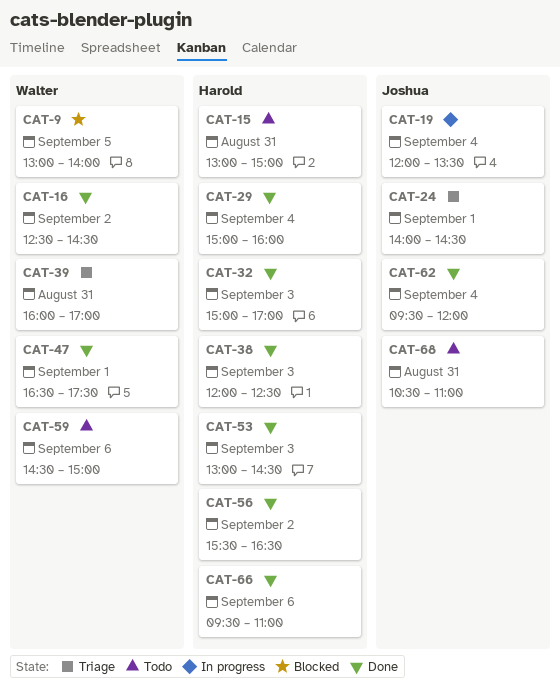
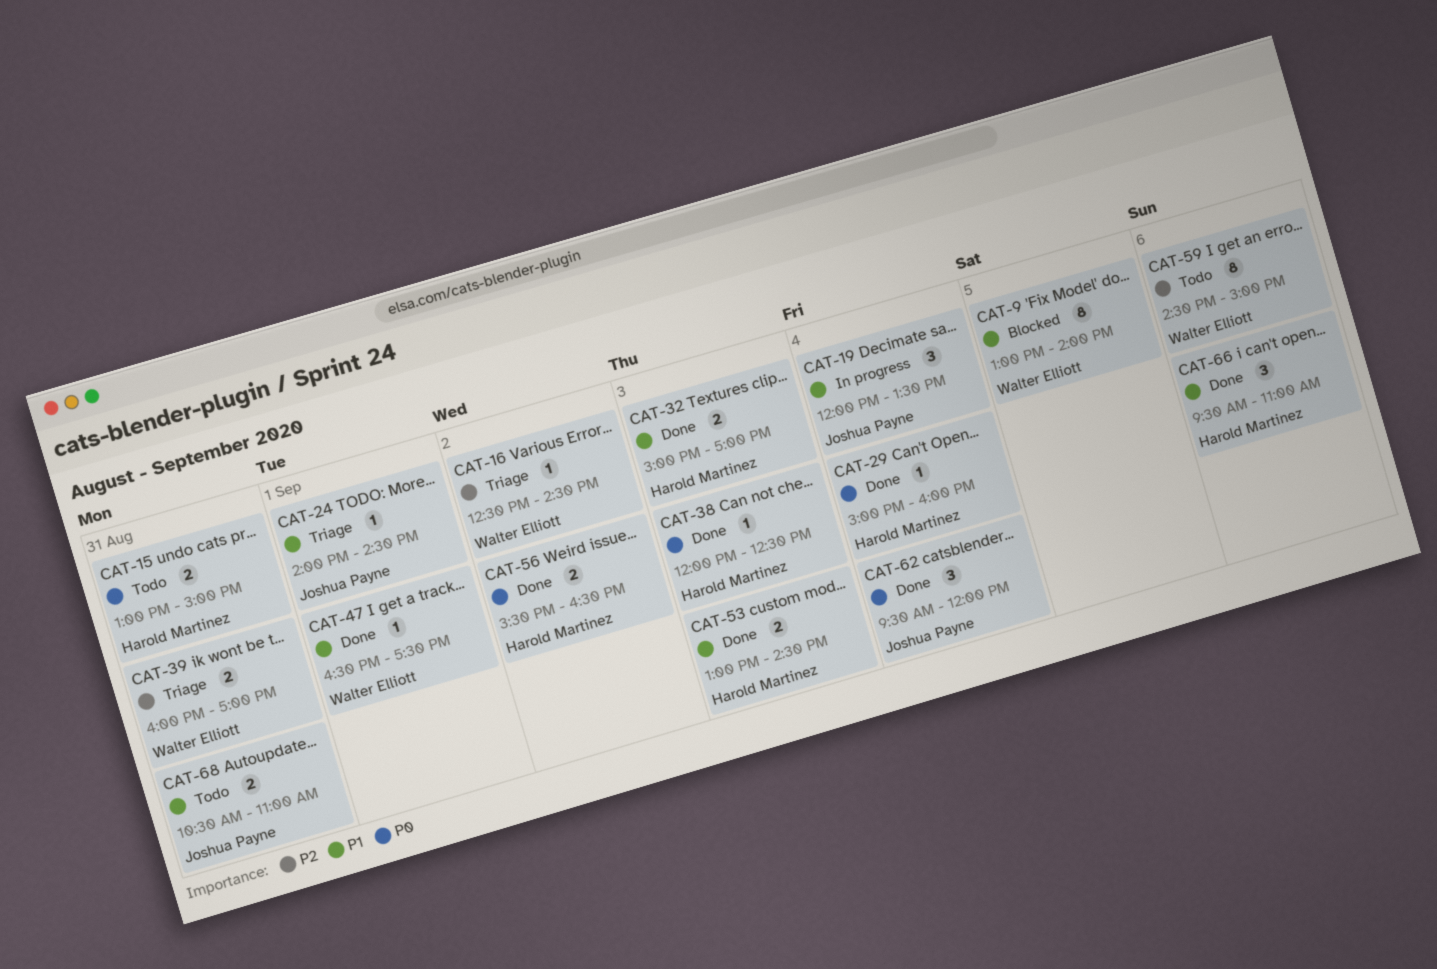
CAT-16, status: Done -> Triage

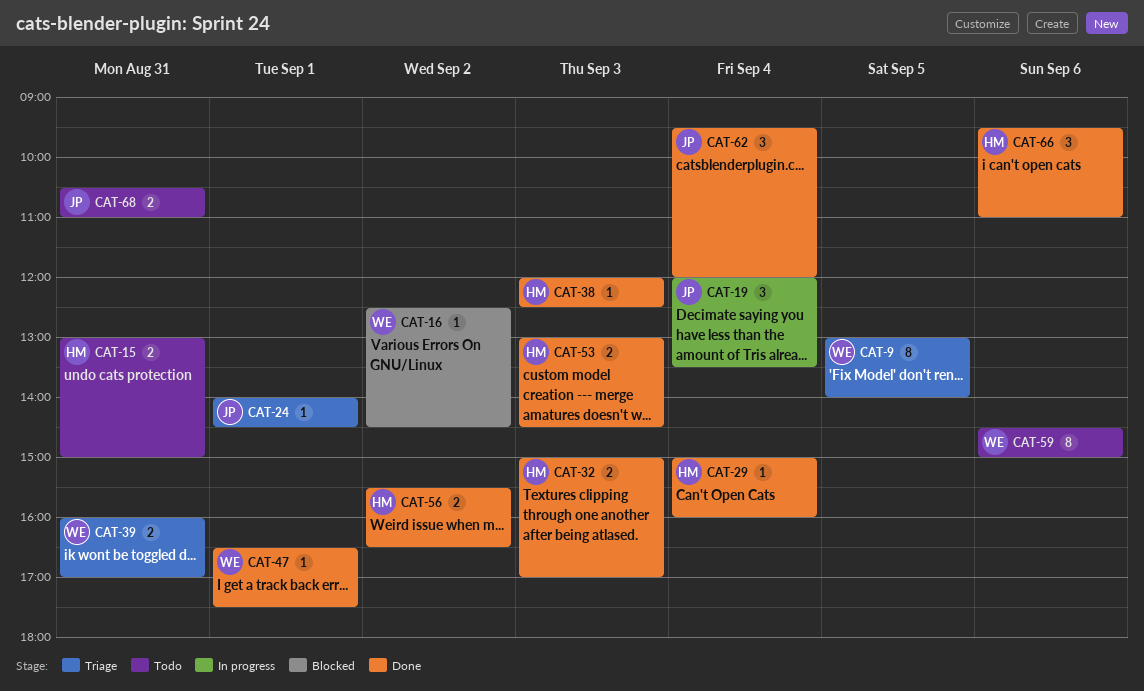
CAT-9, status: Blocked -> Triage
CAT-16, status: Triage -> Blocked

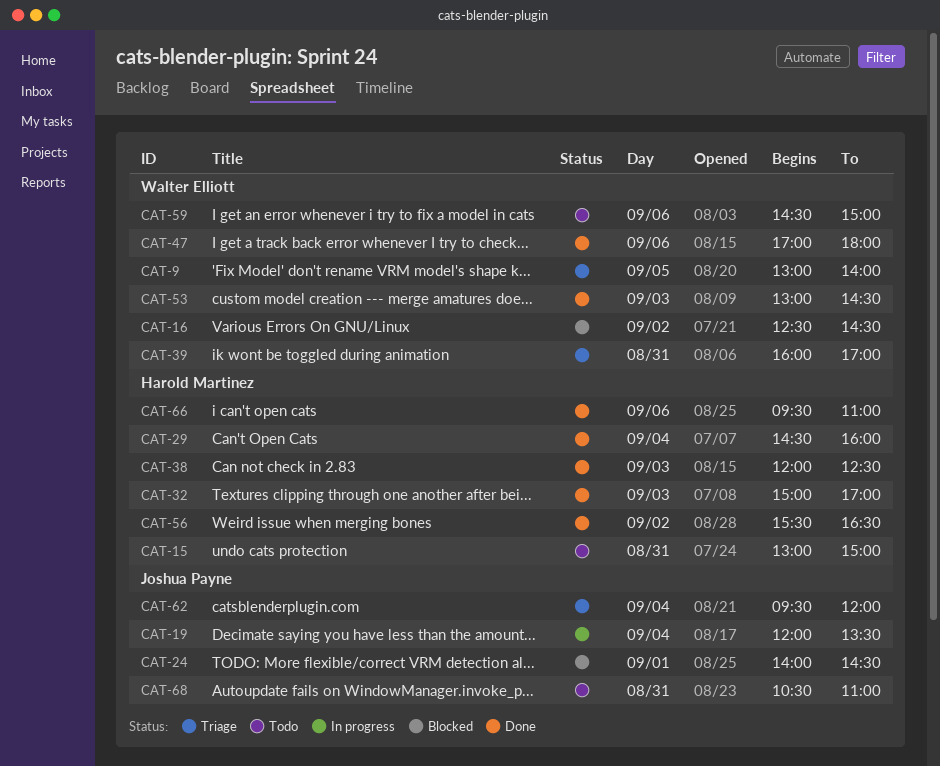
CAT-24, status: Triage -> Blocked
CAT-29, begins: 15:00 -> 14:30
CAT-47, day: Sep 1 -> Sep 6
CAT-47, begins: 16:30 -> 17:00
CAT-47, ends: 17:30 -> 18:00
CAT-53, owner: Harold Martinez -> Walter Elliott
CAT-62, status: Done -> Triage

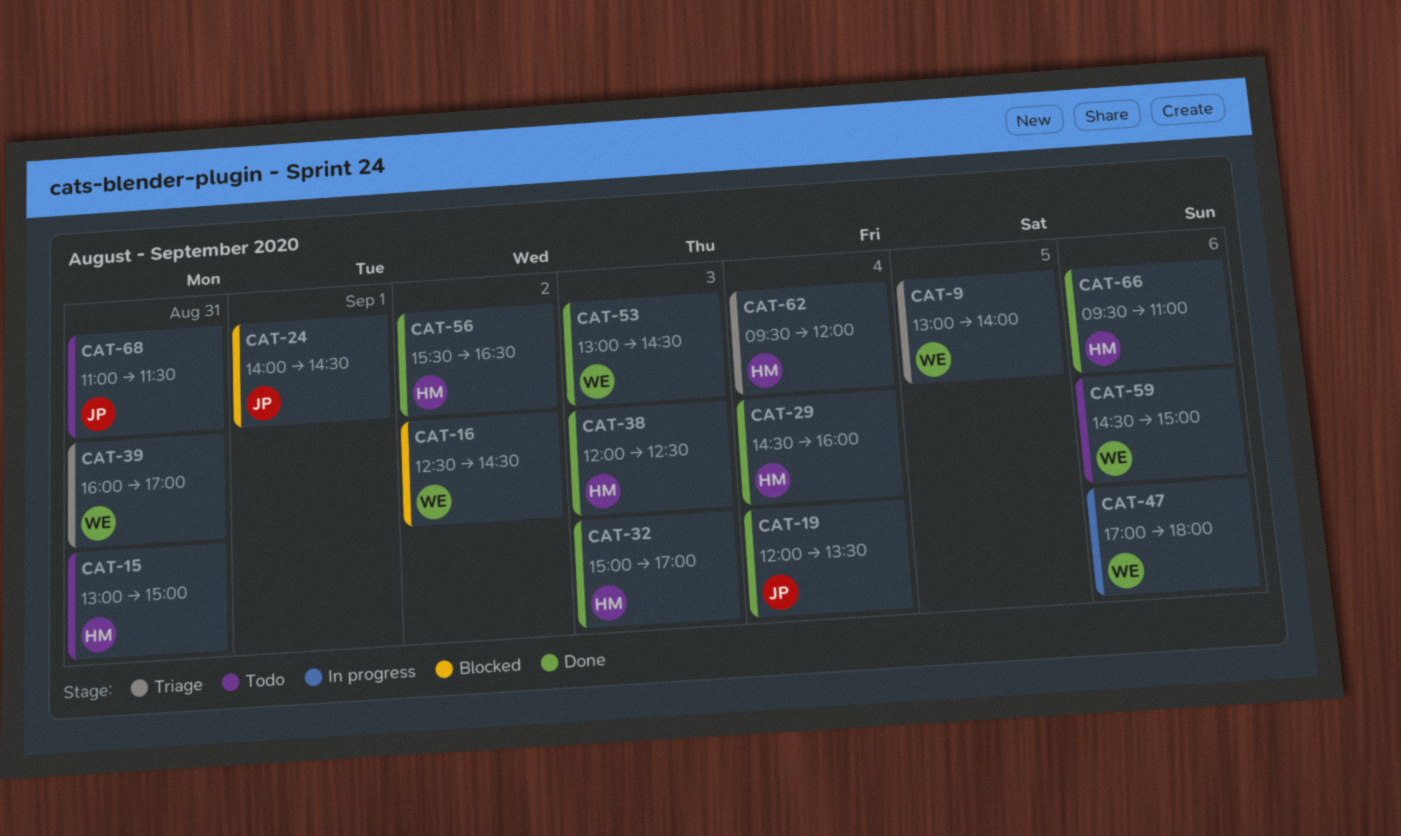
CAT-19, status: In progress -> Done
CAT-47, status: Done -> In progress
CAT-62, owner: Joshua Payne -> Harold Martinez
CAT-68, begins: 10:30 -> 11:00
CAT-68, ends: 11:00 -> 11:30

